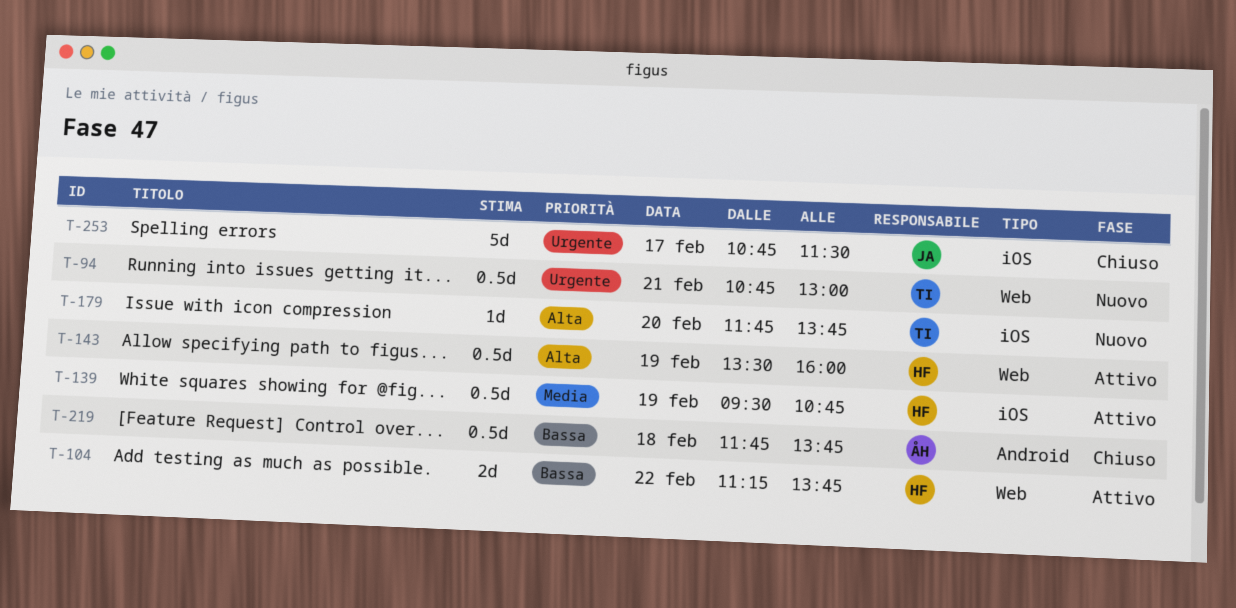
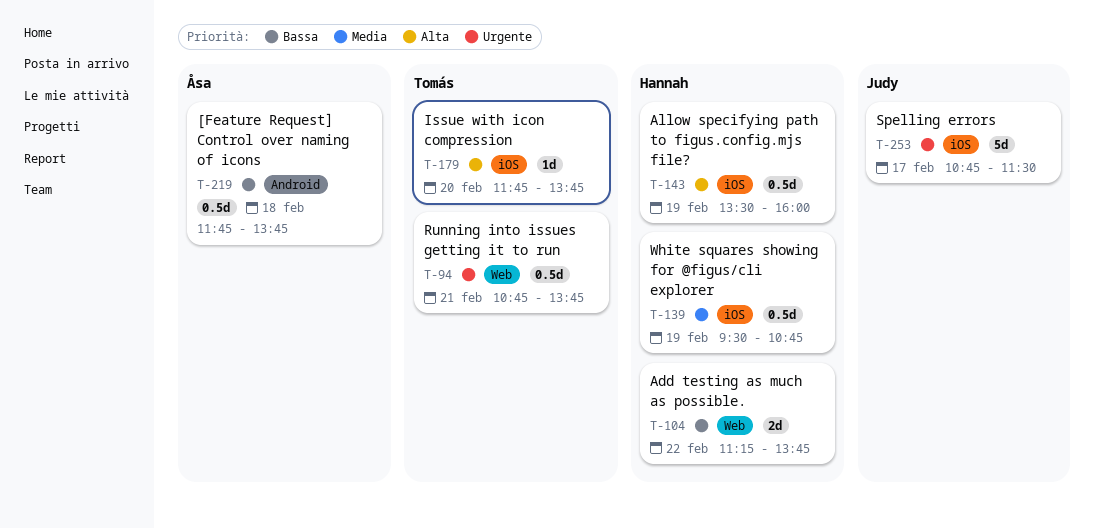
T-94, ends: 13:00 -> 13:45
T-143, label: Web -> iOS

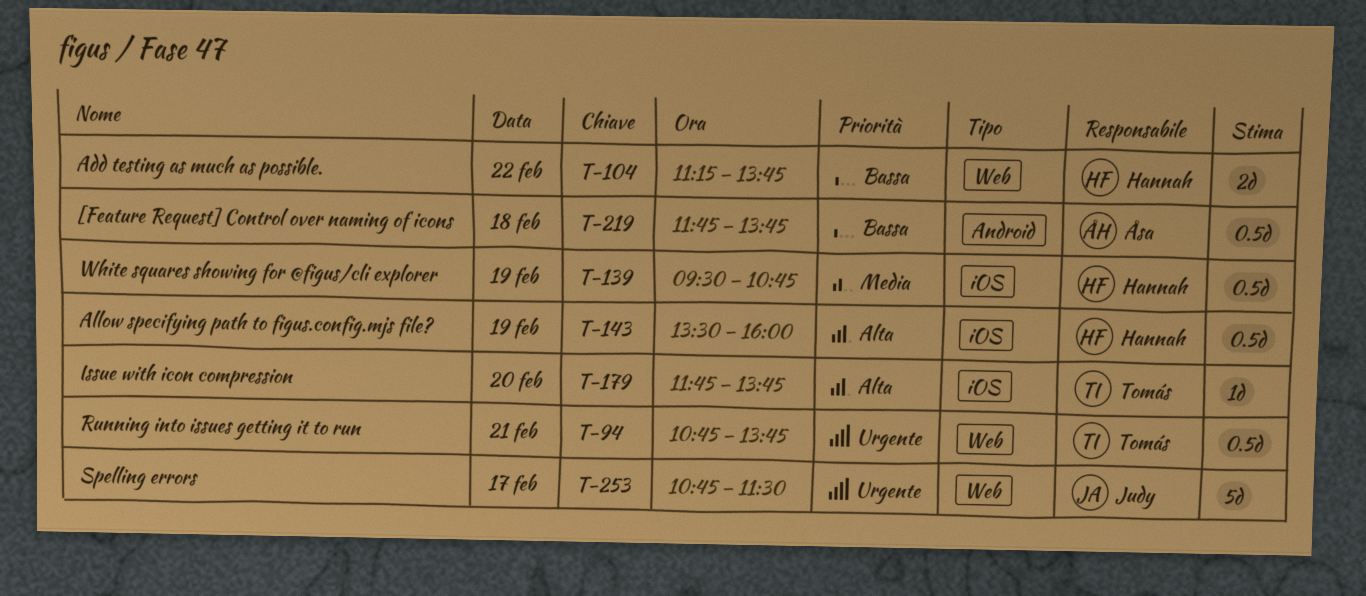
T-253, label: iOS -> Web

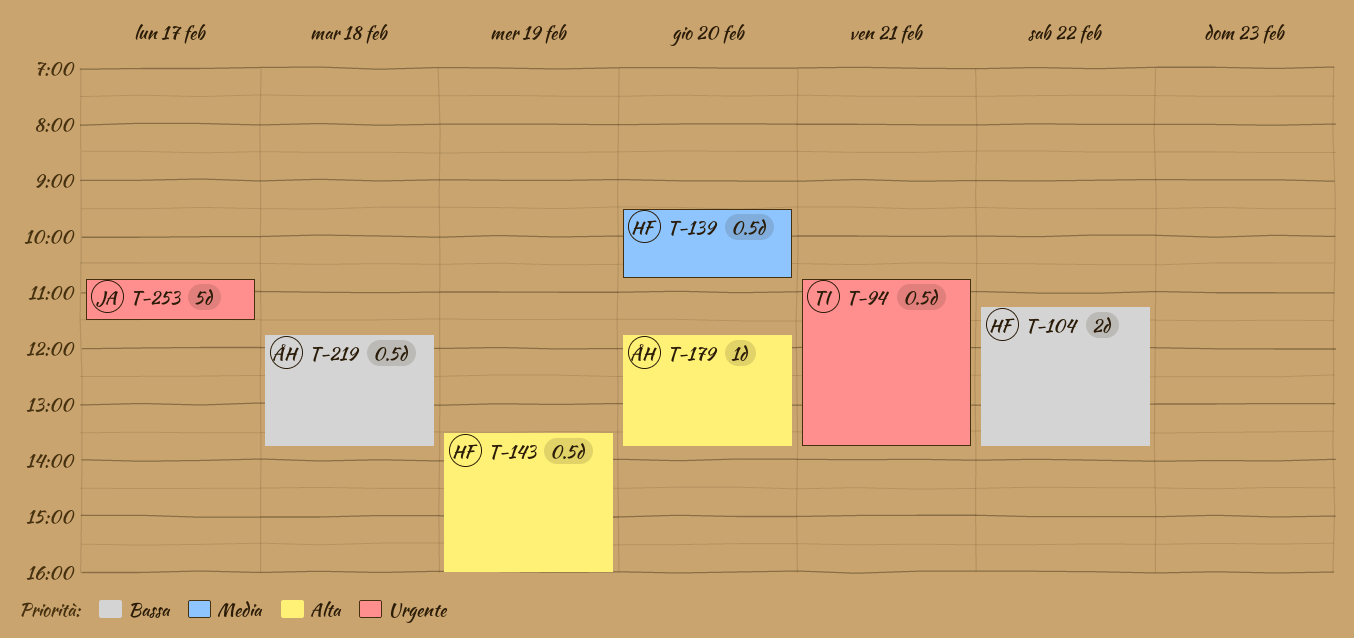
T-139, day: Feb 19 -> Feb 20
T-179, owner: Tomás -> Åsa

